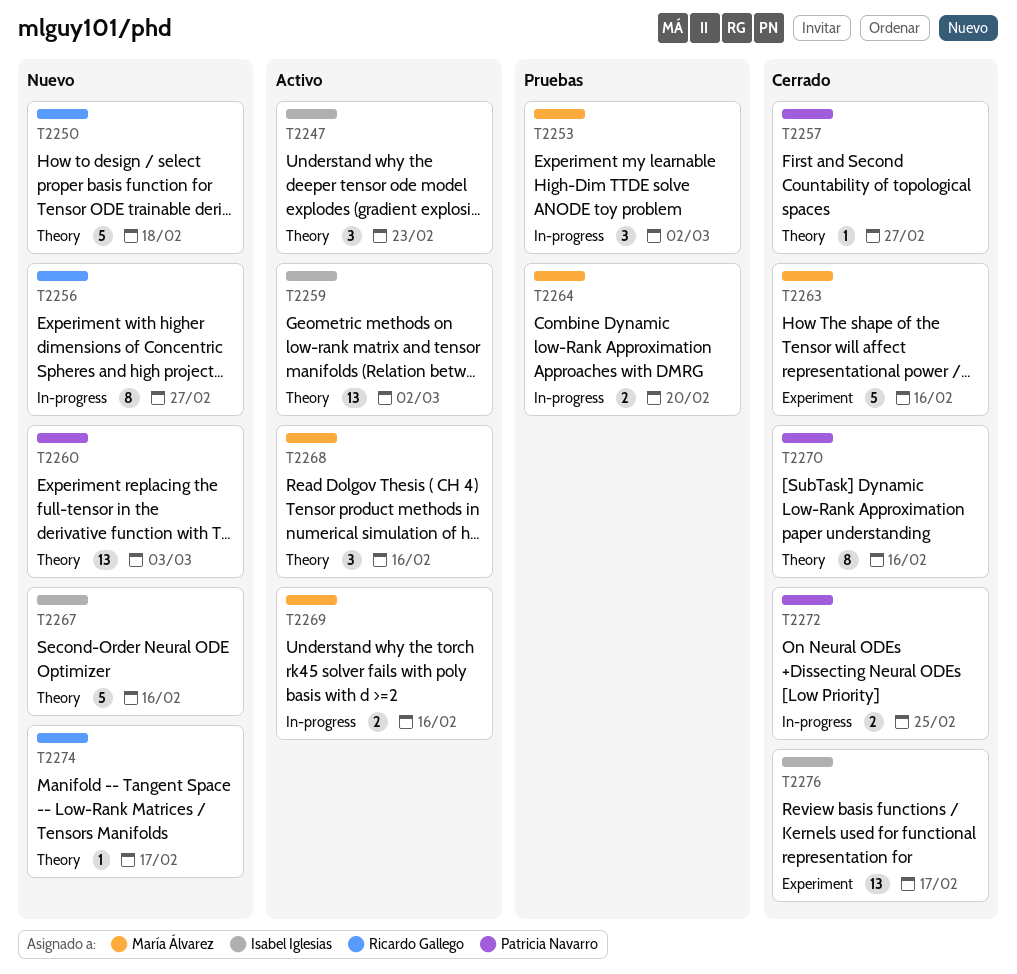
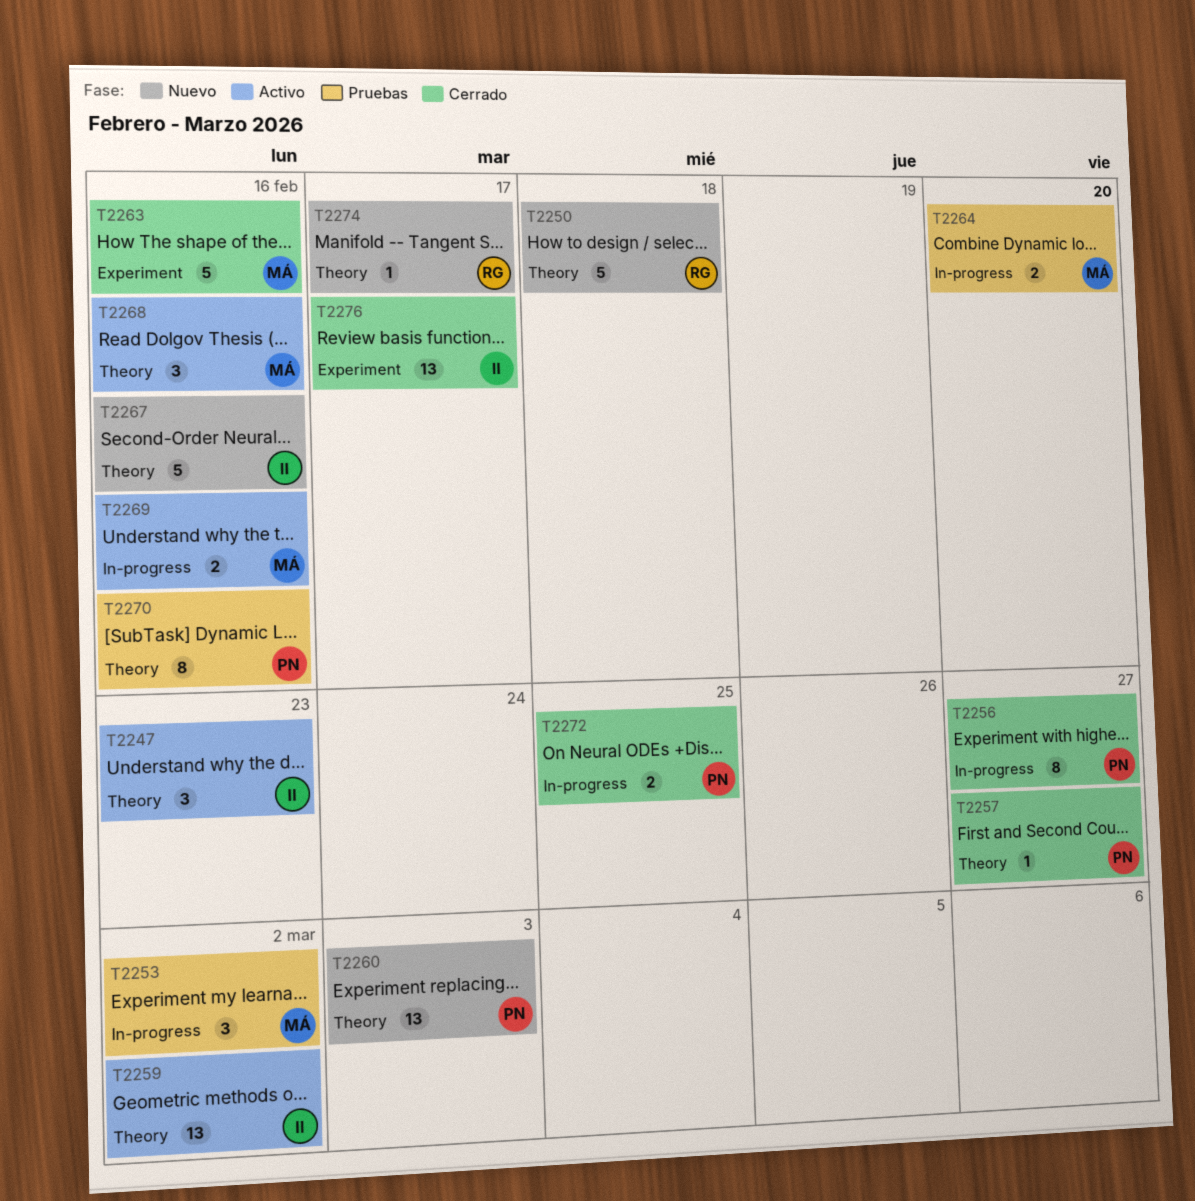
T2256, status: Nuevo -> Cerrado
T2256, owner: Ricardo Gallego -> Patricia Navarro
T2270, status: Cerrado -> Pruebas

